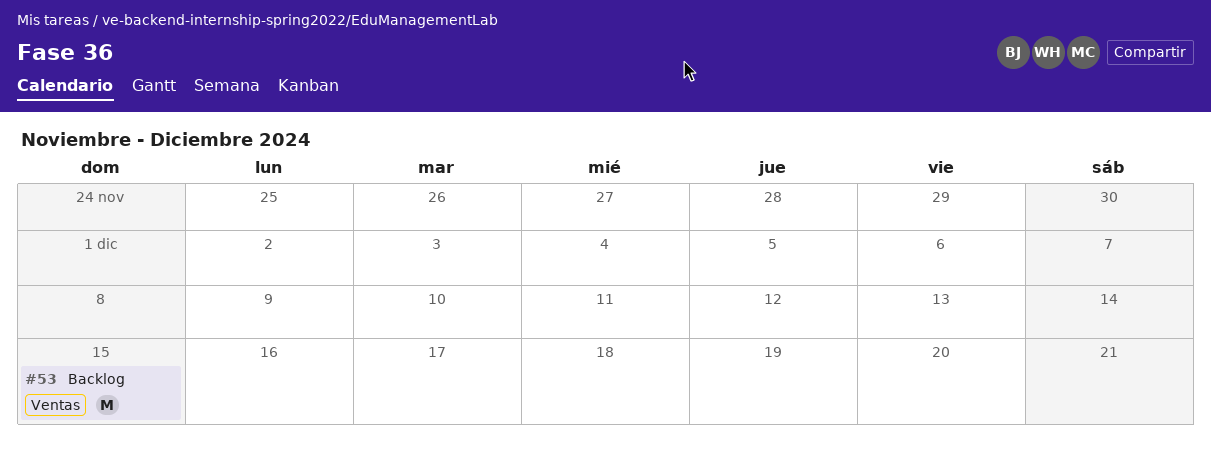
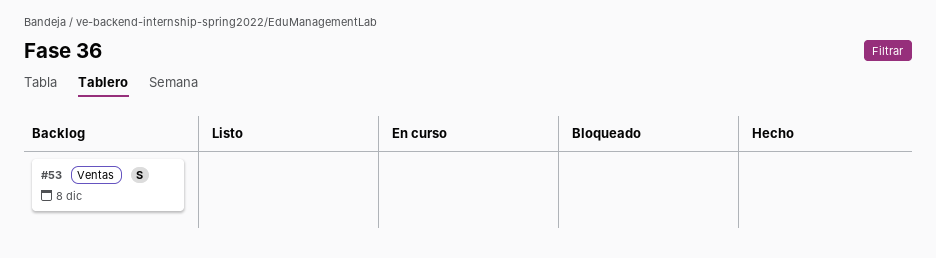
#53, estimate: M -> S
#53, due: Dec 15 -> Dec 8

